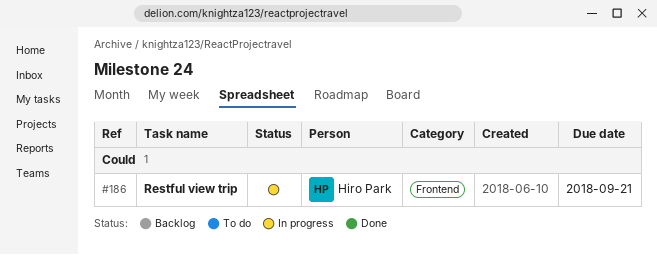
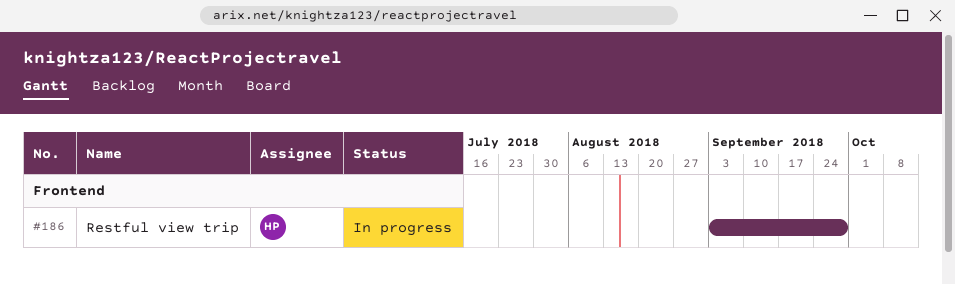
#186, due: Sep 21 -> Sep 28

